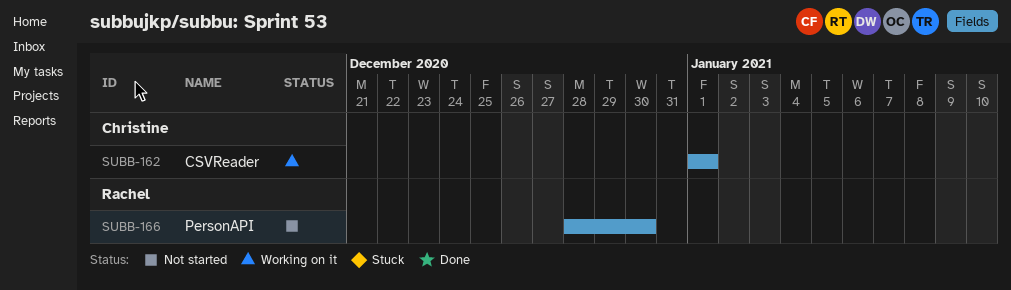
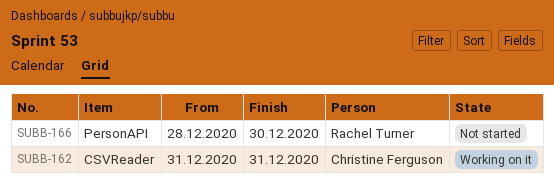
SUBB-162, start: Jan 1 -> Dec 31
SUBB-162, due: Jan 1 -> Dec 31

